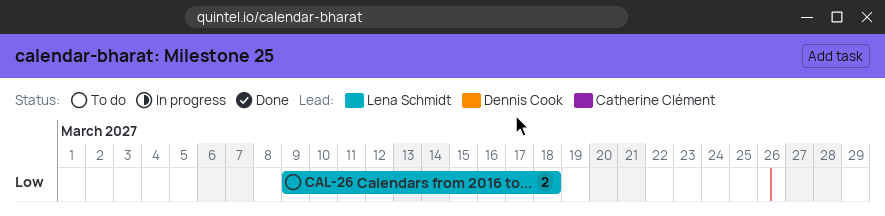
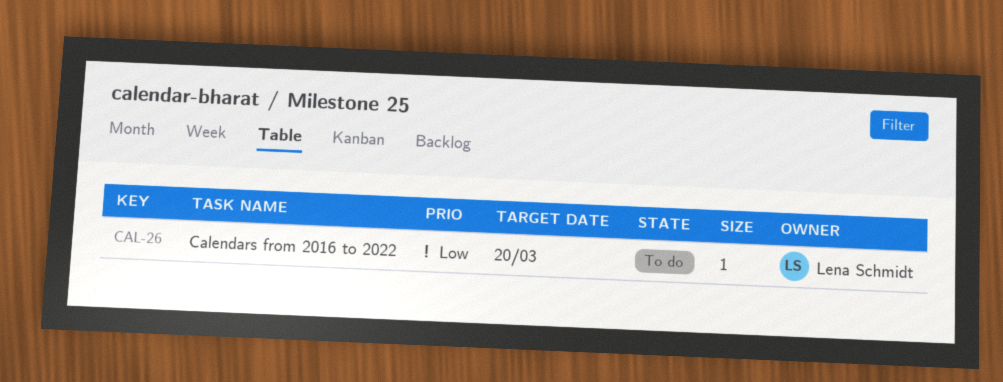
CAL-26, estimate: 2 -> 1
CAL-26, due: Mar 18 -> Mar 20

